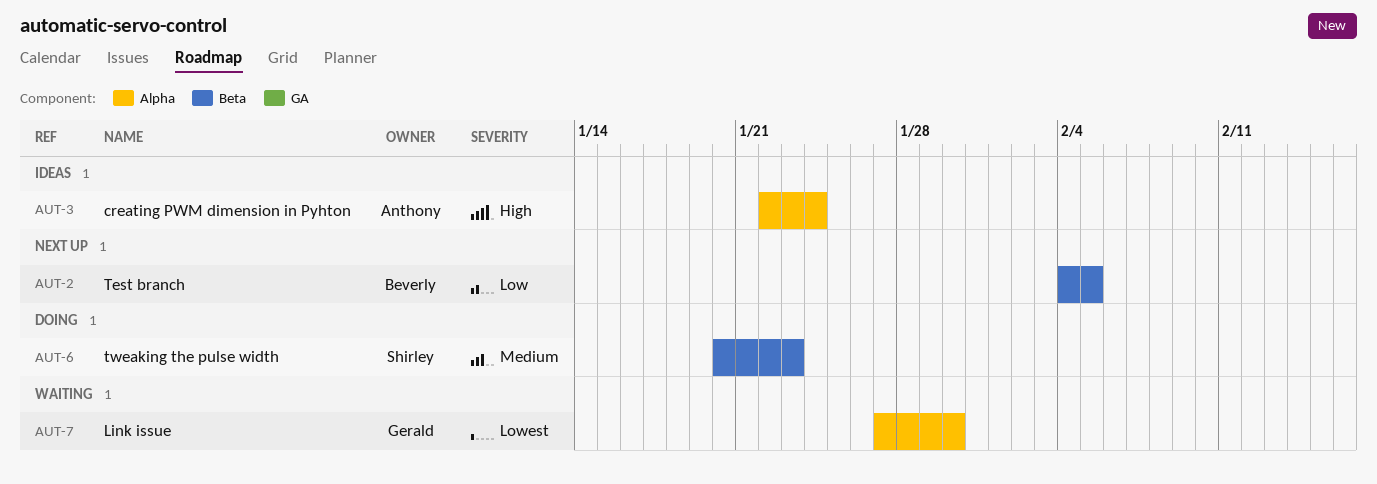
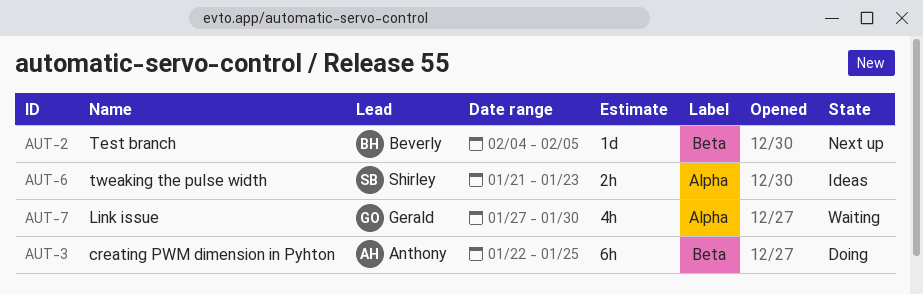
AUT-3, status: Ideas -> Doing
AUT-3, label: Alpha -> Beta
AUT-3, due: Jan 24 -> Jan 25
AUT-6, status: Doing -> Ideas
AUT-6, label: Beta -> Alpha
AUT-6, start: Jan 20 -> Jan 21

